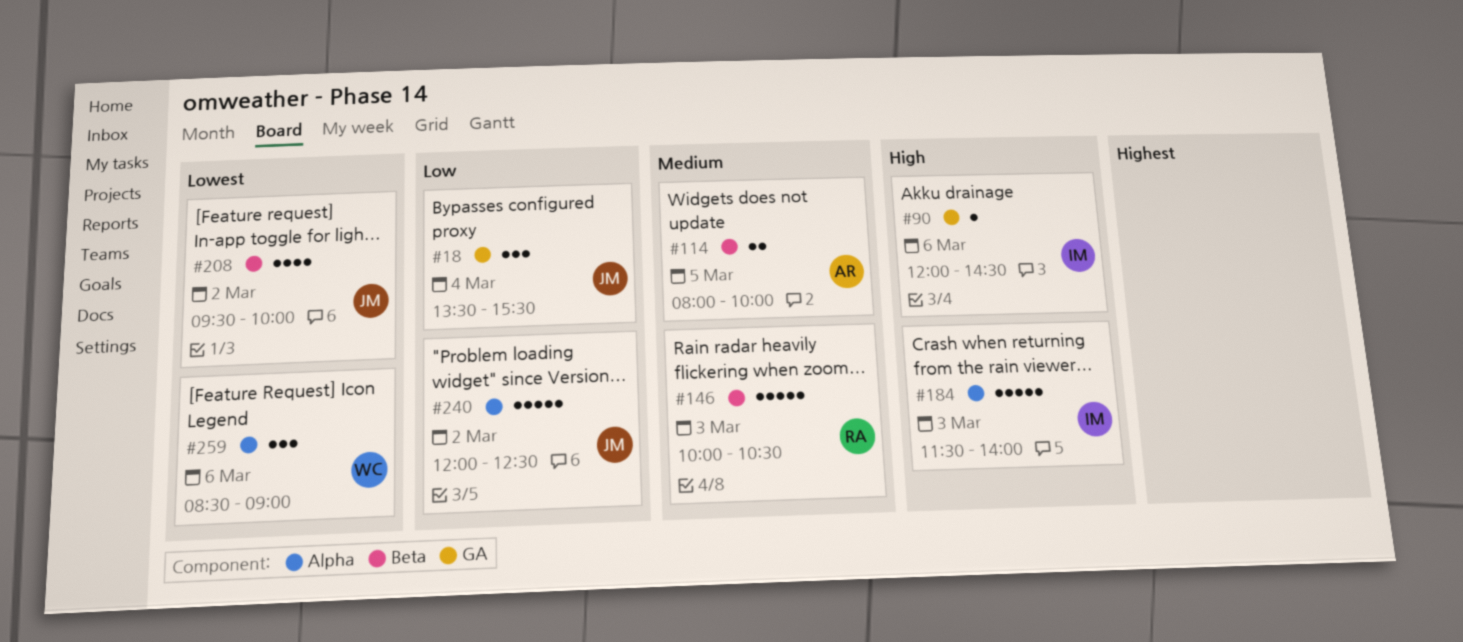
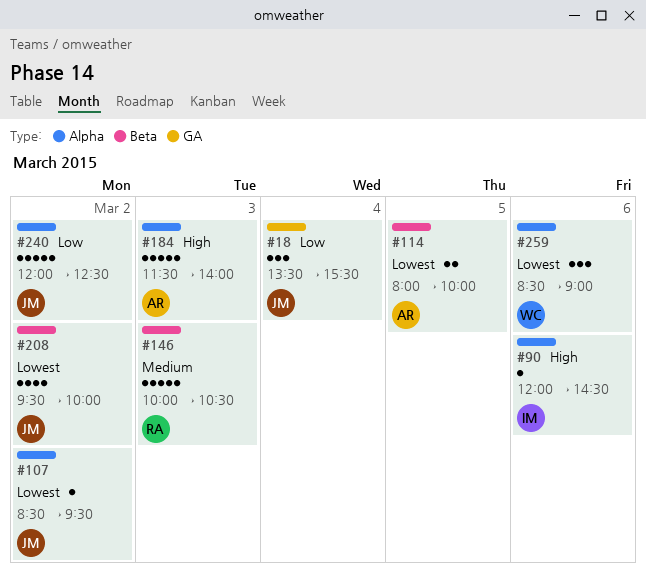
#90, label: GA -> Alpha
#107: none -> present
#114, priority: Medium -> Lowest
#184, owner: IM -> AR

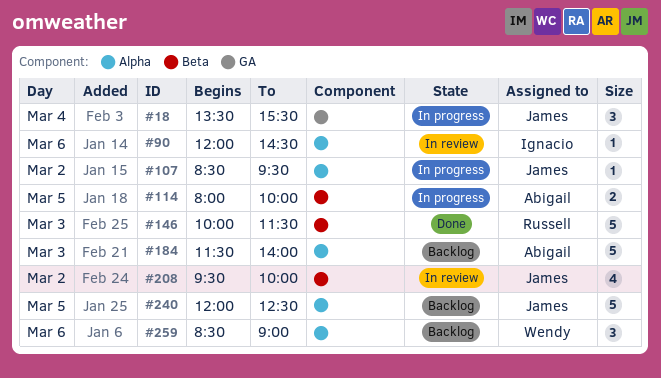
#146, ends: 10:30 -> 11:30
#240, day: Mar 2 -> Mar 5

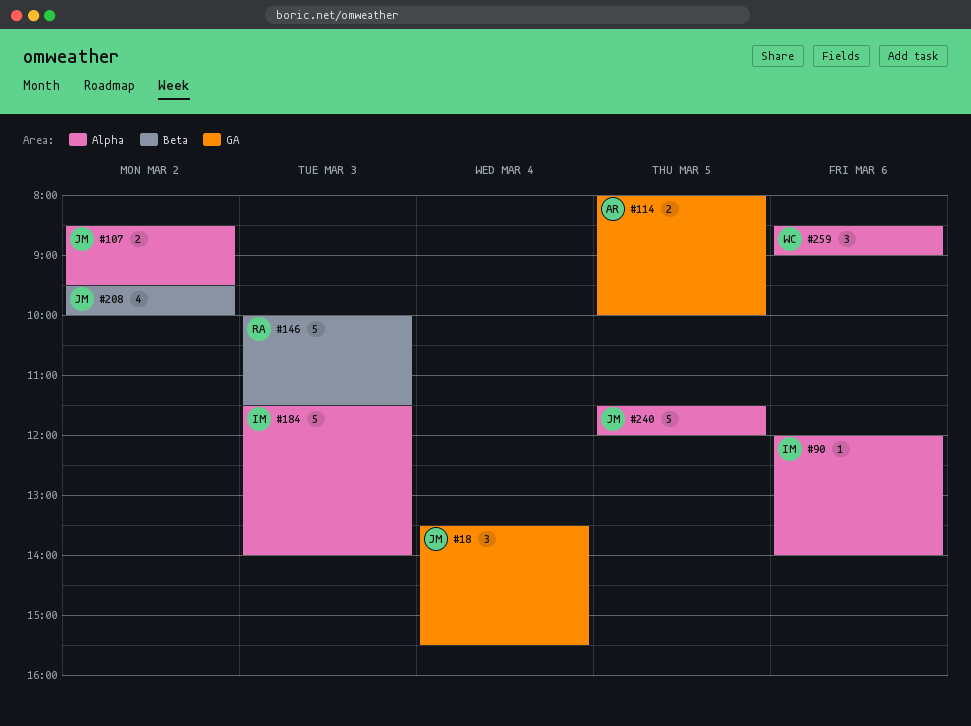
#90, ends: 14:30 -> 14:00
#107, estimate: 1 -> 2
#114, label: Beta -> GA
#184, owner: Abigail -> Ignacio
#240, begins: 12:00 -> 11:30
#240, ends: 12:30 -> 12:00

